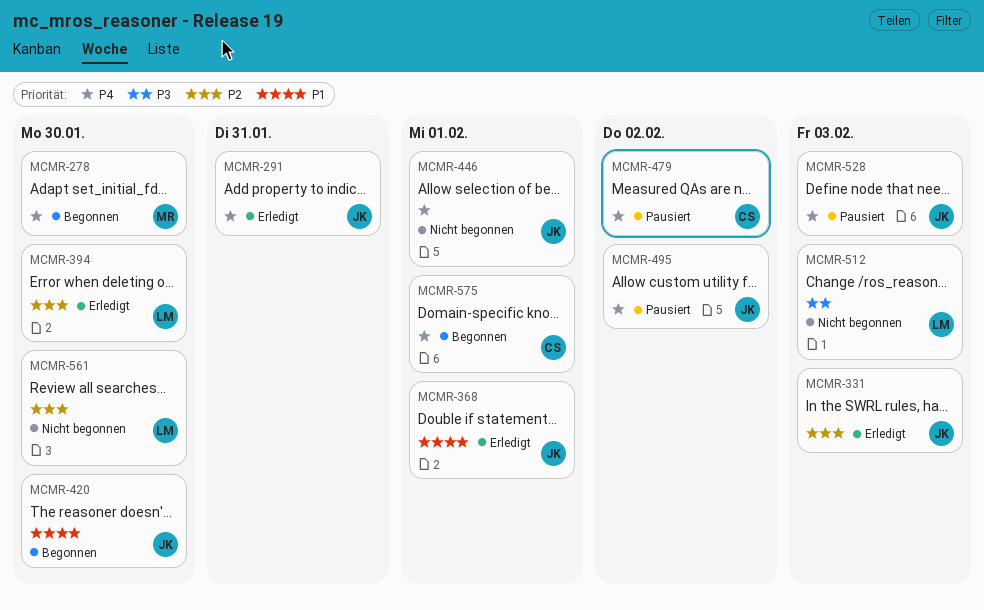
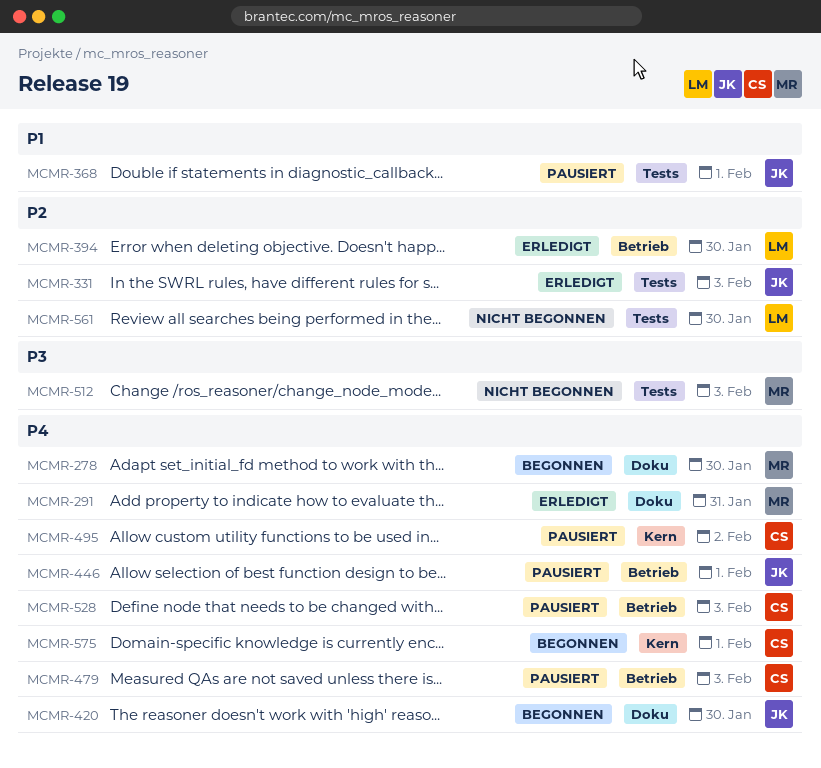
MCMR-291, owner: JK -> MR
MCMR-368, status: Erledigt -> Pausiert
MCMR-420, priority: P1 -> P4
MCMR-446, status: Nicht begonnen -> Pausiert
MCMR-479, due: Feb 2 -> Feb 3
MCMR-495, owner: JK -> CS
MCMR-512, owner: LM -> MR
MCMR-528, owner: JK -> CS

